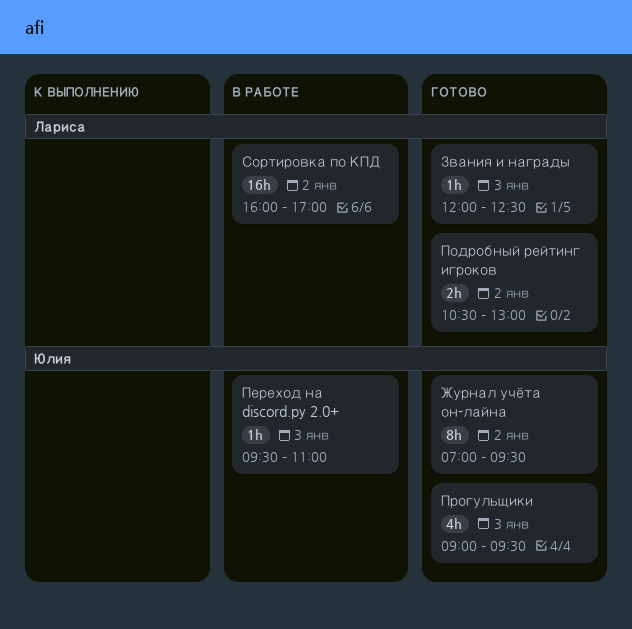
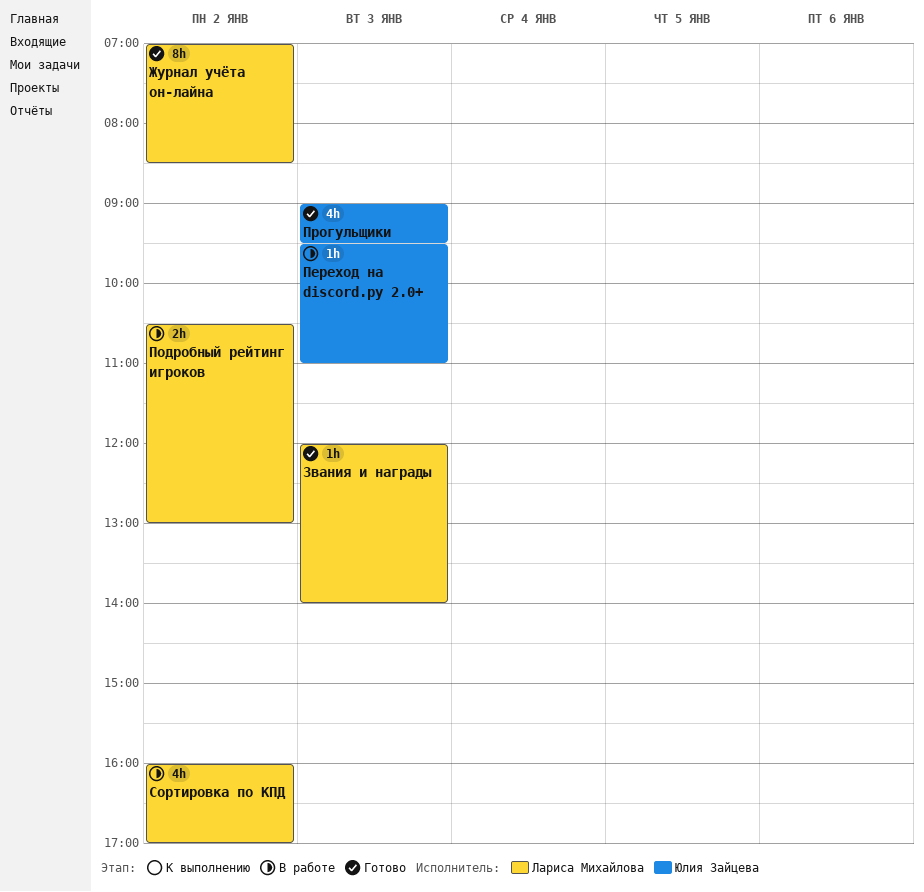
Журнал учёта он-лайна, owner: Юлия Зайцева -> Лариса Михайлова
Журнал учёта он-лайна, ends: 09:30 -> 08:30
Звания и награды, ends: 12:30 -> 14:00
Подробный рейтинг игроков, status: Готово -> В работе
Сортировка по КПД, estimate: 16h -> 4h

